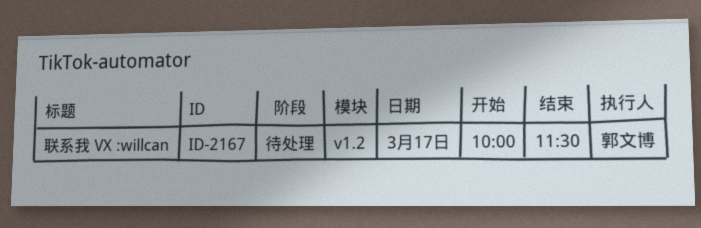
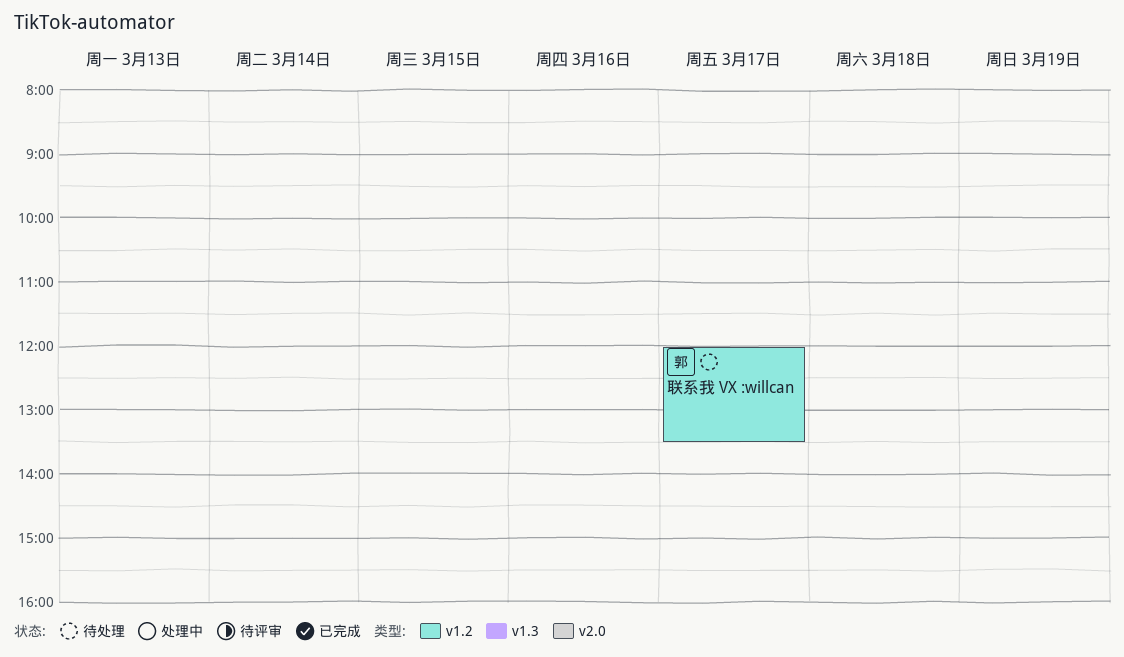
联系我 VX :willcan, begins: 10:00 -> 12:00
联系我 VX :willcan, ends: 11:30 -> 13:30

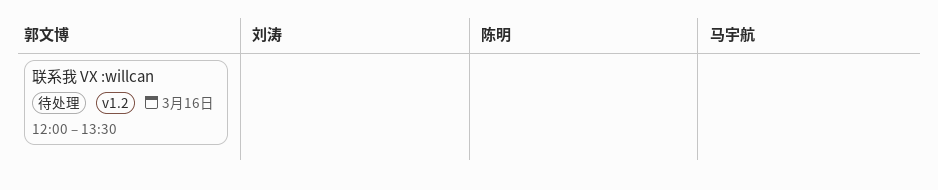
联系我 VX :willcan, day: Mar 17 -> Mar 16

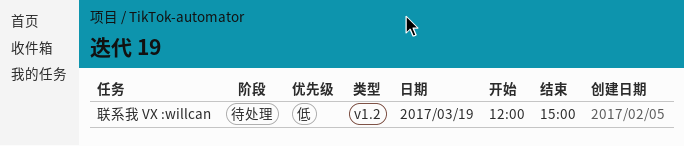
联系我 VX :willcan, day: Mar 16 -> Mar 19
联系我 VX :willcan, ends: 13:30 -> 15:00

